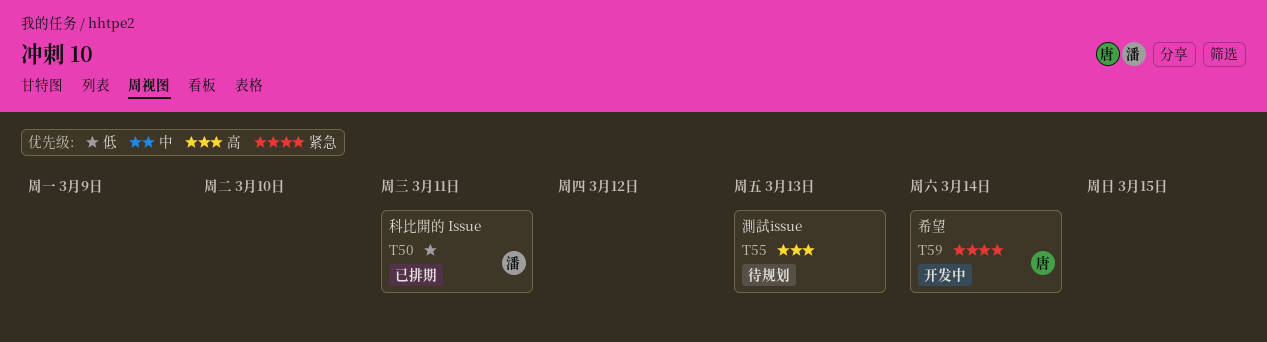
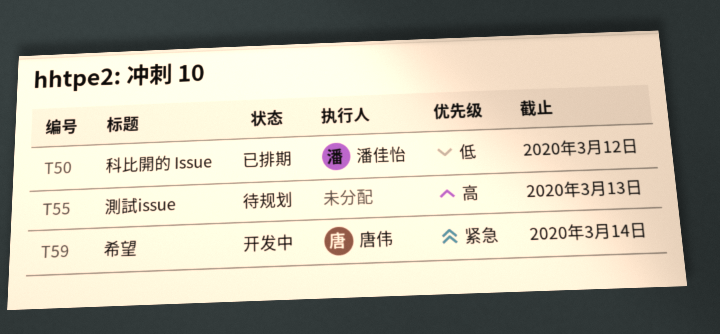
T50, due: Mar 11 -> Mar 12

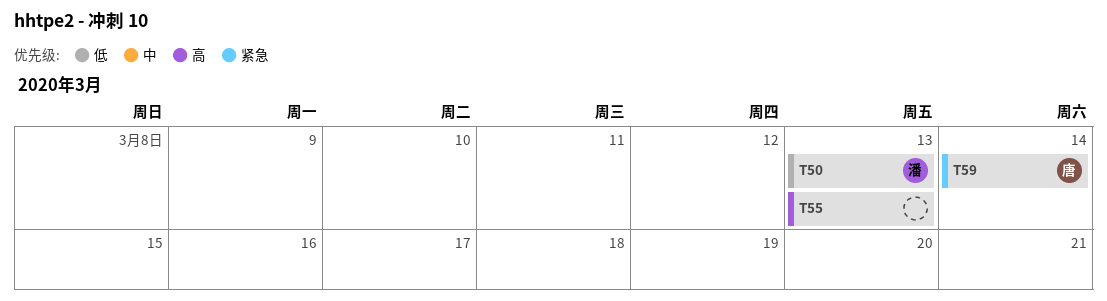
T50, due: Mar 12 -> Mar 13

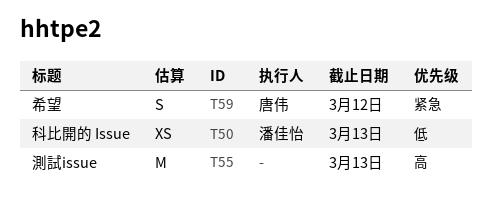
T59, due: Mar 14 -> Mar 12

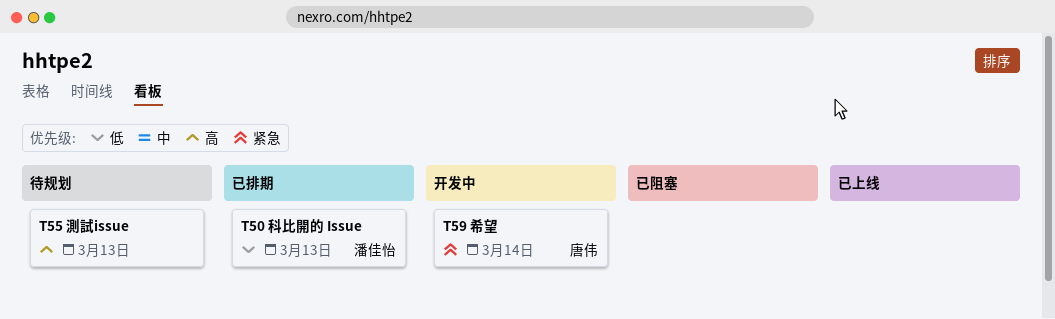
T59, due: Mar 12 -> Mar 14

